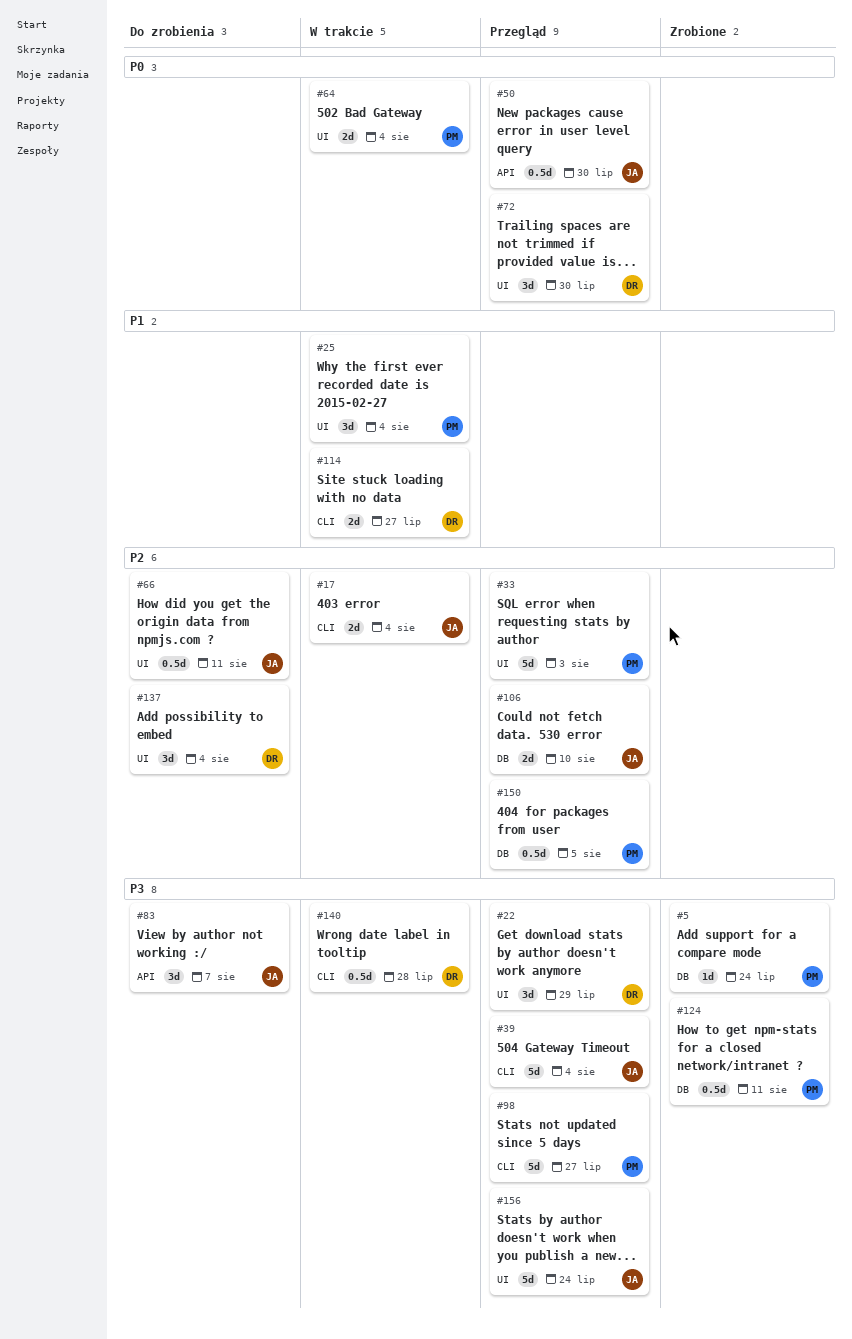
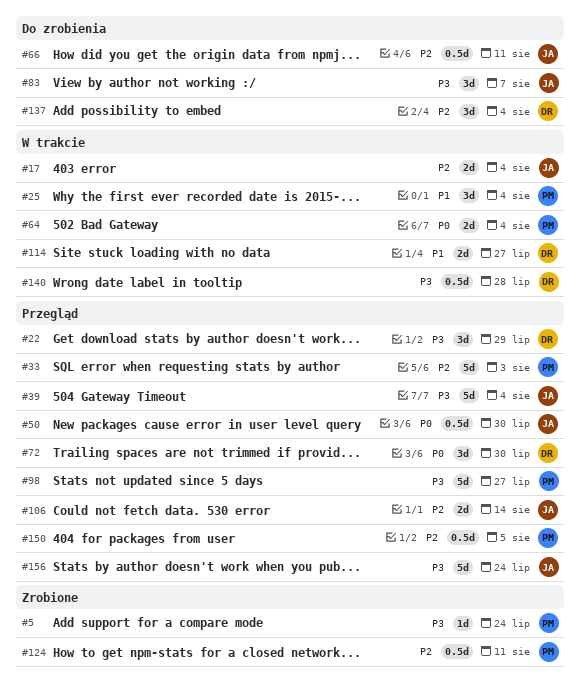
#106, due: Aug 10 -> Aug 14
#124, priority: P3 -> P2

